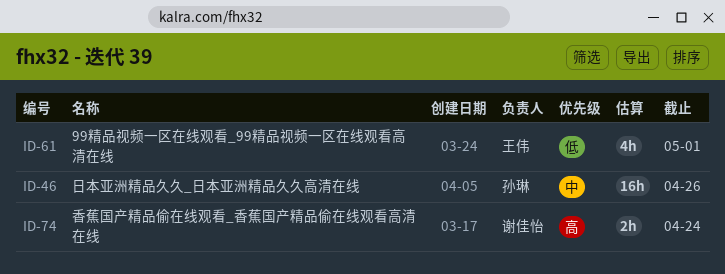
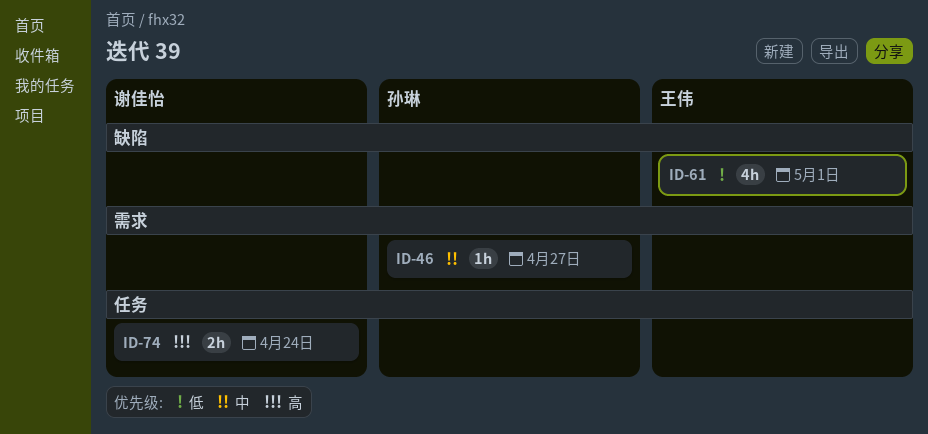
ID-46, estimate: 16h -> 1h
ID-46, due: Apr 26 -> Apr 27

